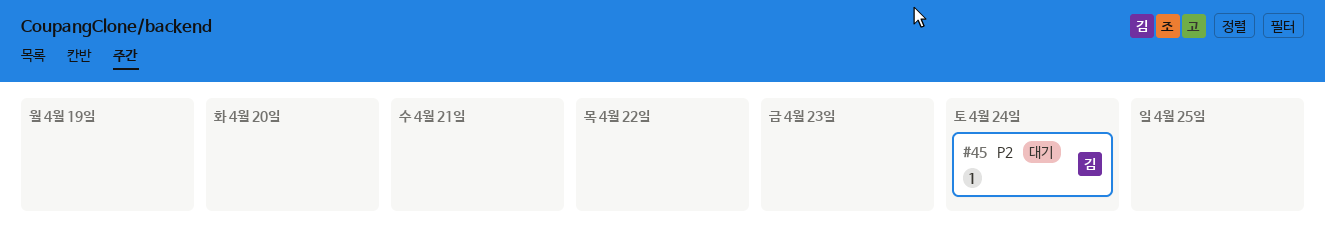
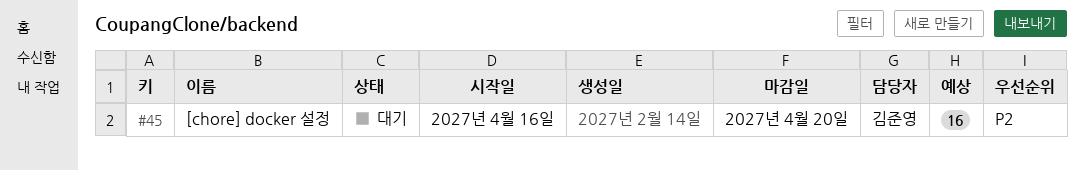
#45, estimate: 1 -> 16
#45, due: Apr 24 -> Apr 20

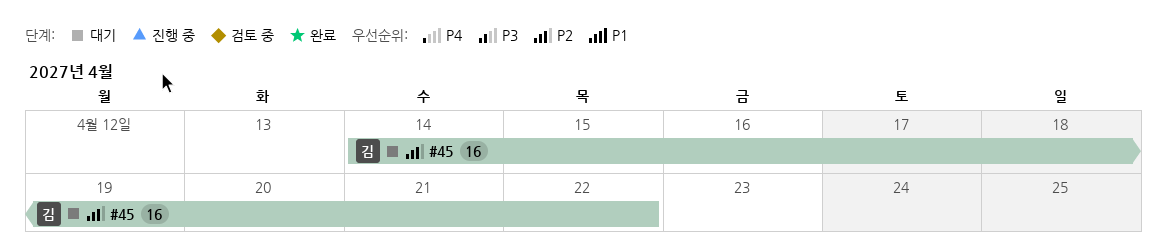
#45, start: Apr 16 -> Apr 14
#45, due: Apr 20 -> Apr 22

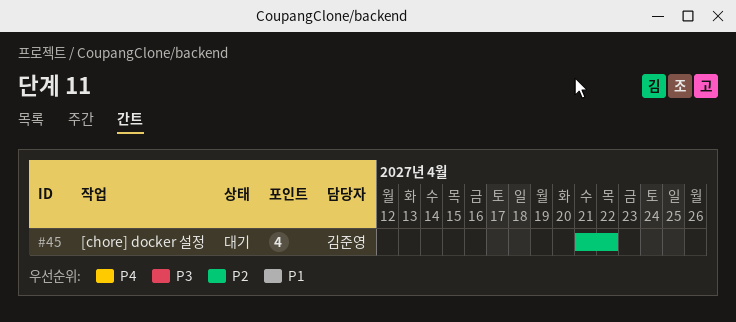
#45, estimate: 16 -> 4
#45, start: Apr 14 -> Apr 21

